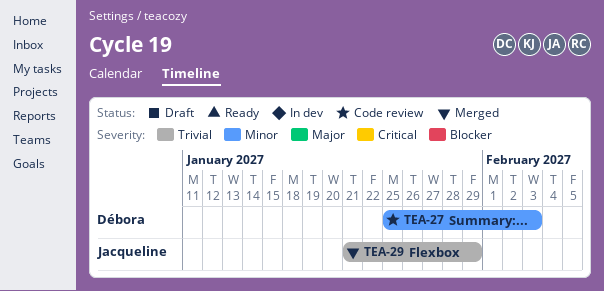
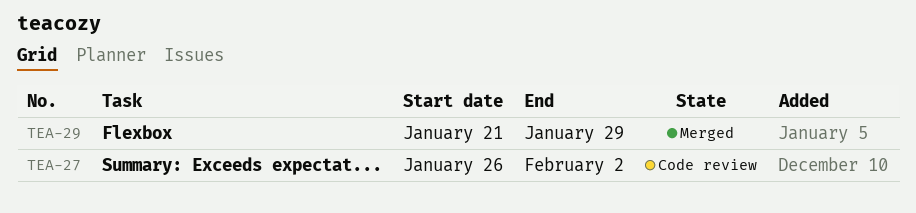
TEA-27, start: Jan 25 -> Jan 26
TEA-27, due: Feb 3 -> Feb 2

